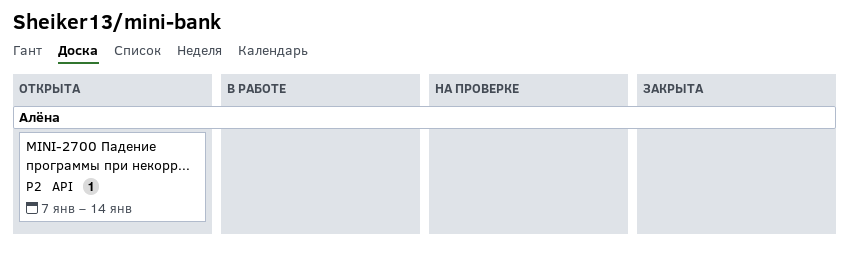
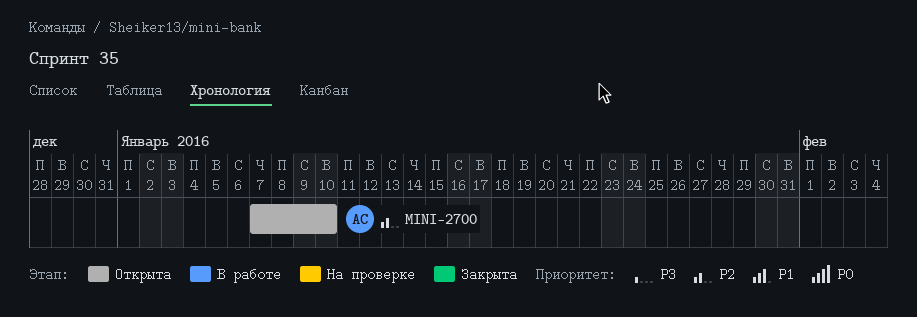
MINI-2700, due: Jan 14 -> Jan 10

